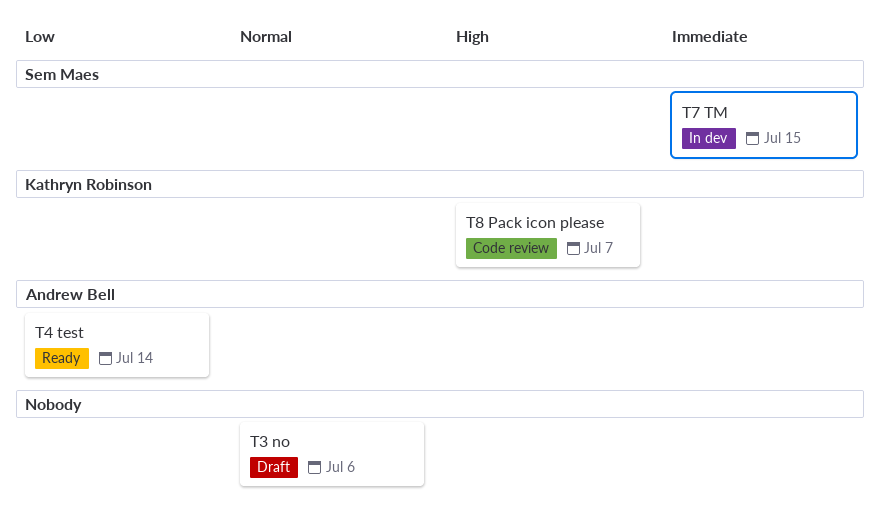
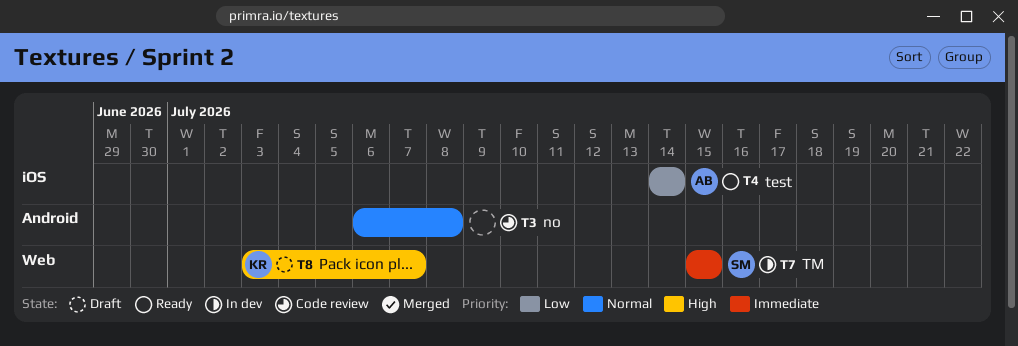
T3, status: Draft -> Code review
T3, due: Jul 6 -> Jul 8
T8, status: Code review -> Draft

